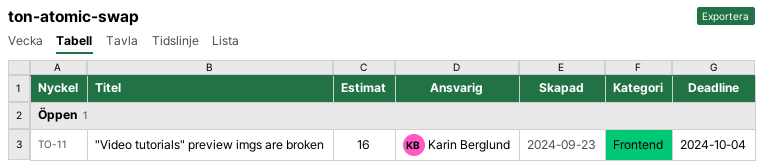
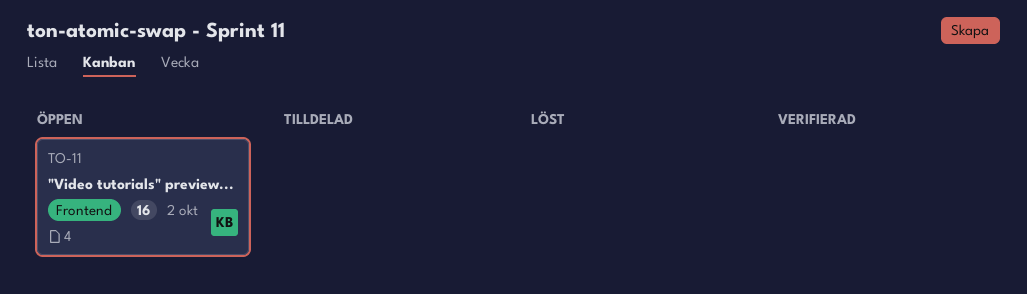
TO-11, due: Oct 4 -> Oct 2

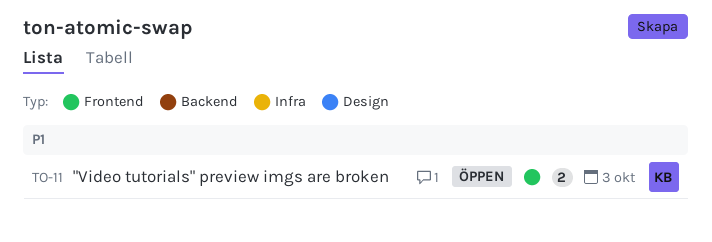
TO-11, estimate: 16 -> 2
TO-11, due: Oct 2 -> Oct 3

